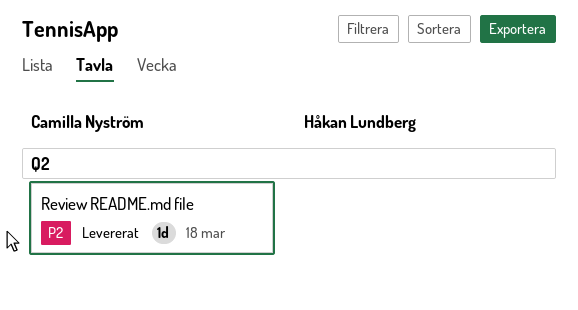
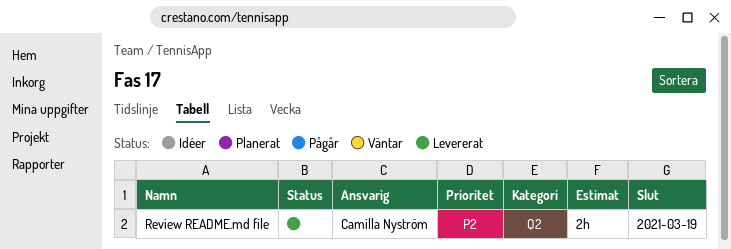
Review README.md file, estimate: 1d -> 2h
Review README.md file, due: Mar 18 -> Mar 19

